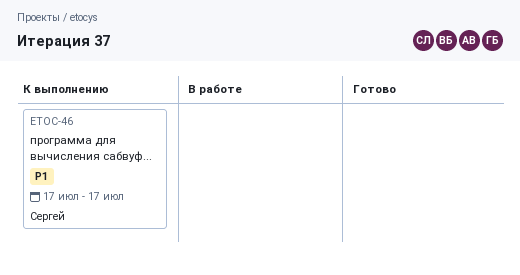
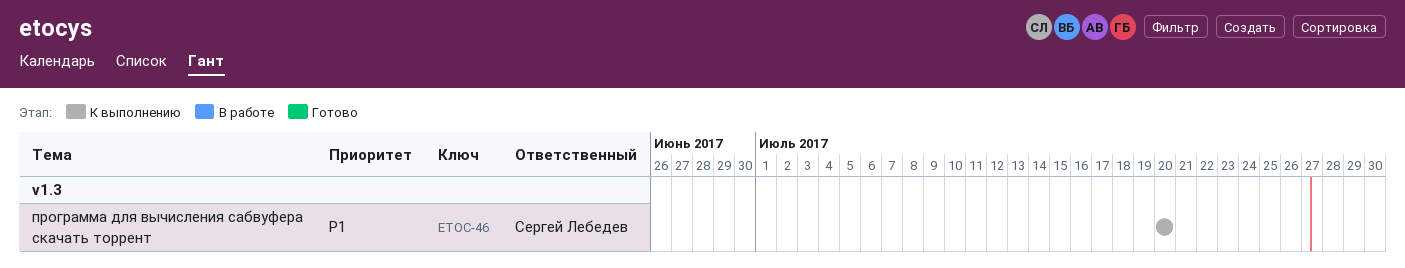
ETOC-46, start: Jul 17 -> Jul 20
ETOC-46, due: Jul 17 -> Jul 20

